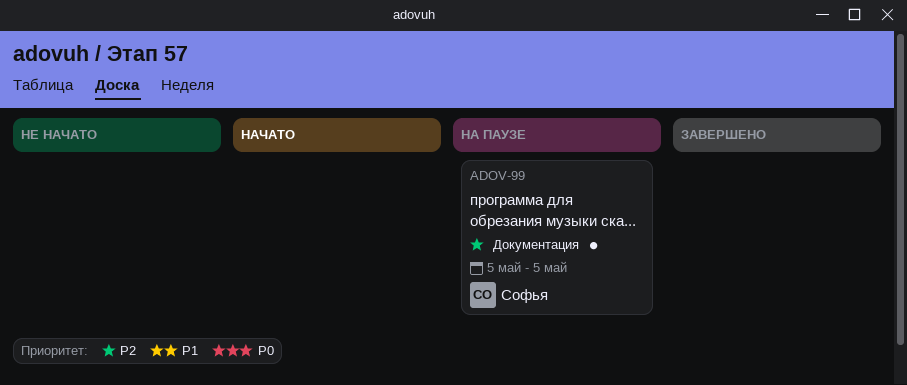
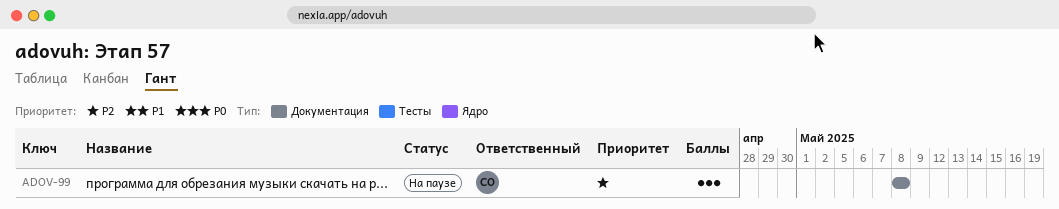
ADOV-99, estimate: 1 -> 3
ADOV-99, start: May 5 -> May 8
ADOV-99, due: May 5 -> May 8

